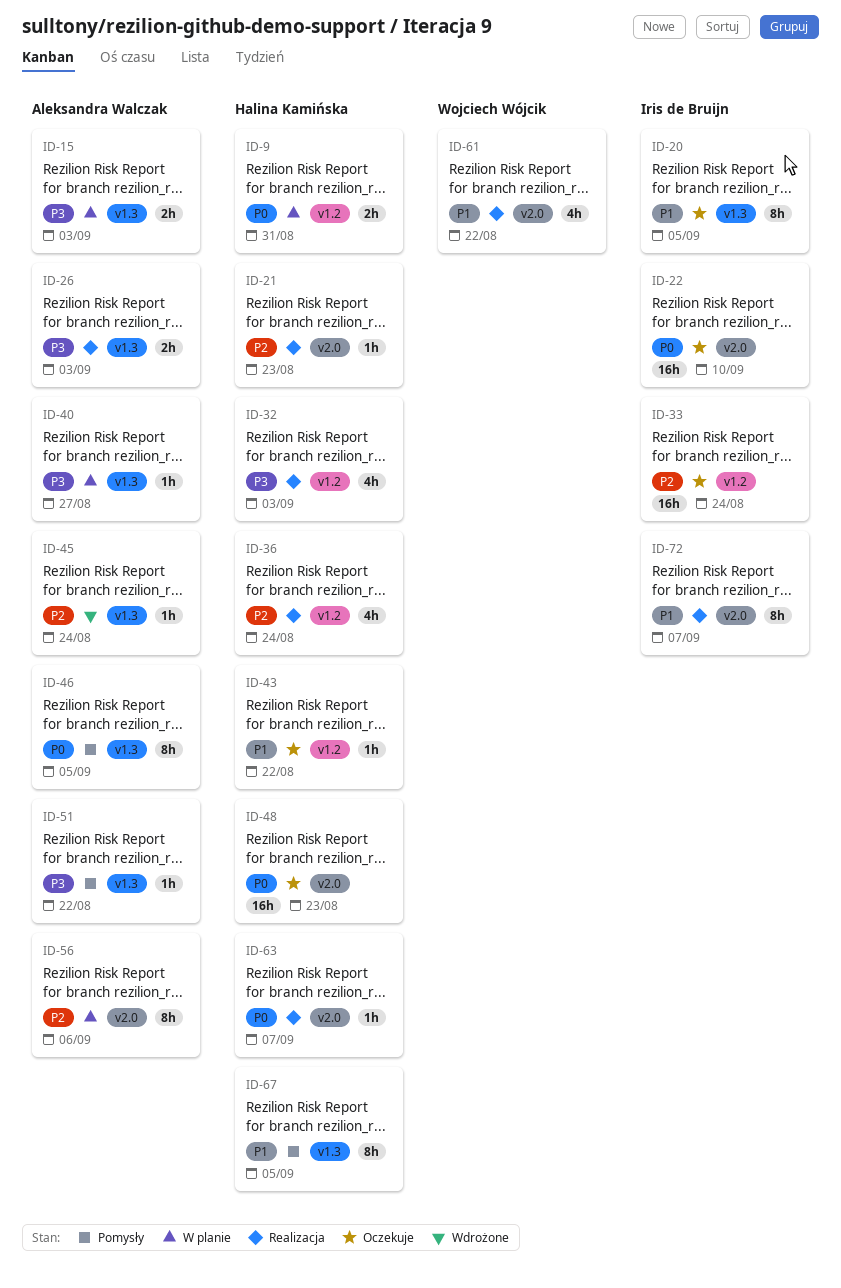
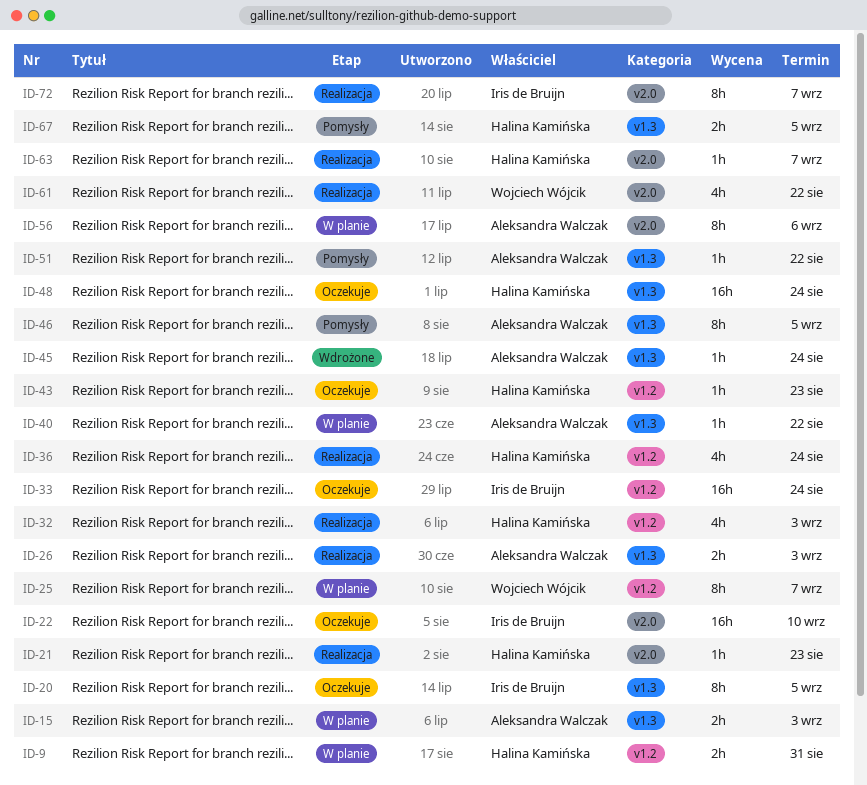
ID-25: none -> present
ID-40, due: Aug 27 -> Aug 22
ID-43, due: Aug 22 -> Aug 23
ID-48, label: v2.0 -> v1.3
ID-48, due: Aug 23 -> Aug 24
ID-67, estimate: 8h -> 2h

